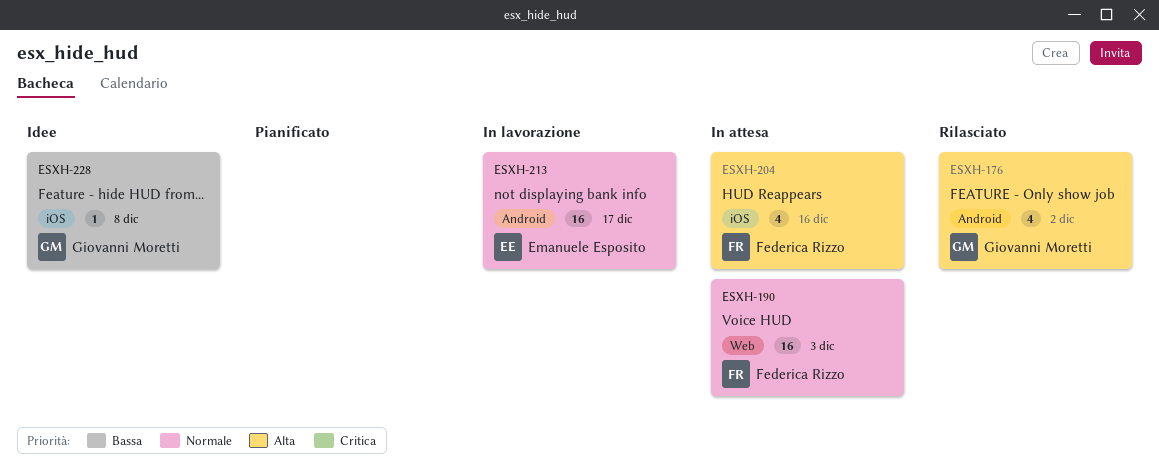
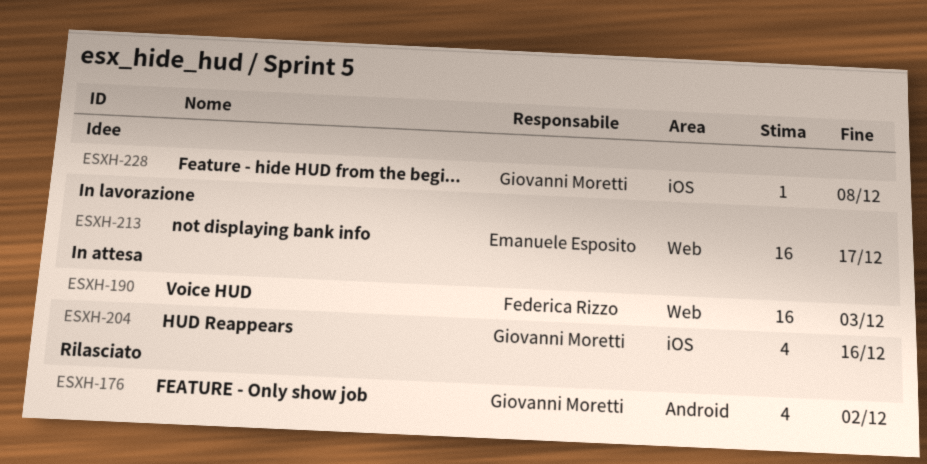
ESXH-204, owner: Federica Rizzo -> Giovanni Moretti
ESXH-213, label: Android -> Web

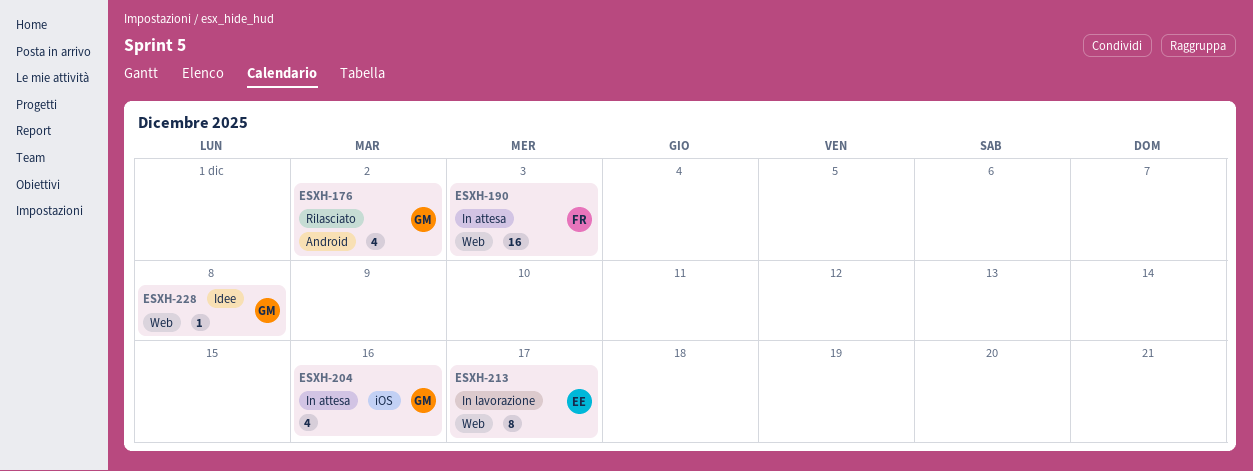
ESXH-213, estimate: 16 -> 8
ESXH-228, label: iOS -> Web

